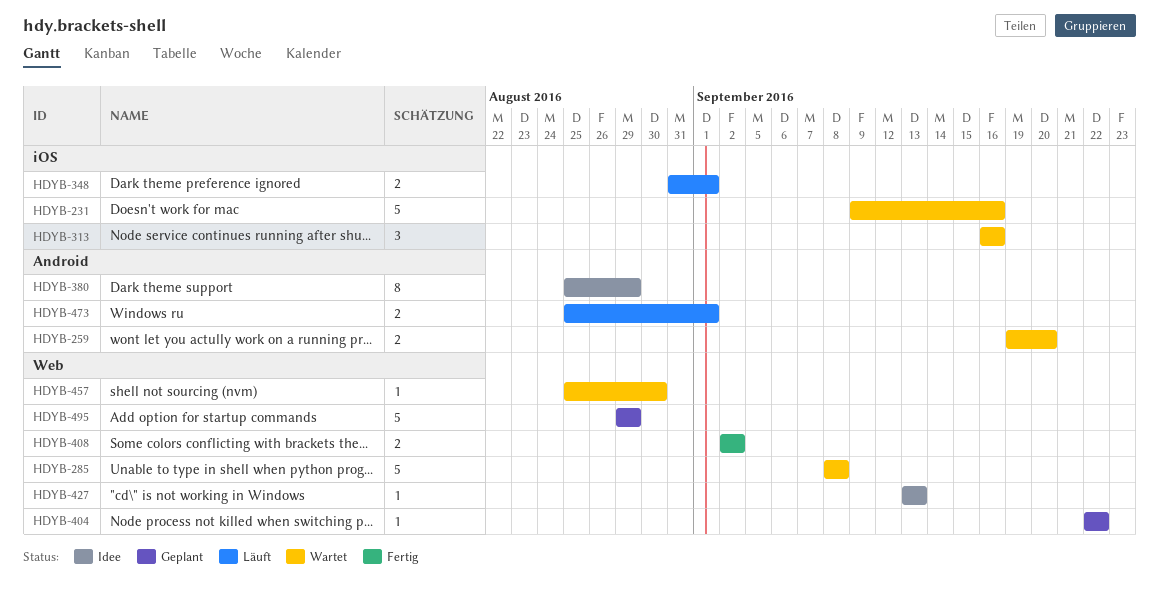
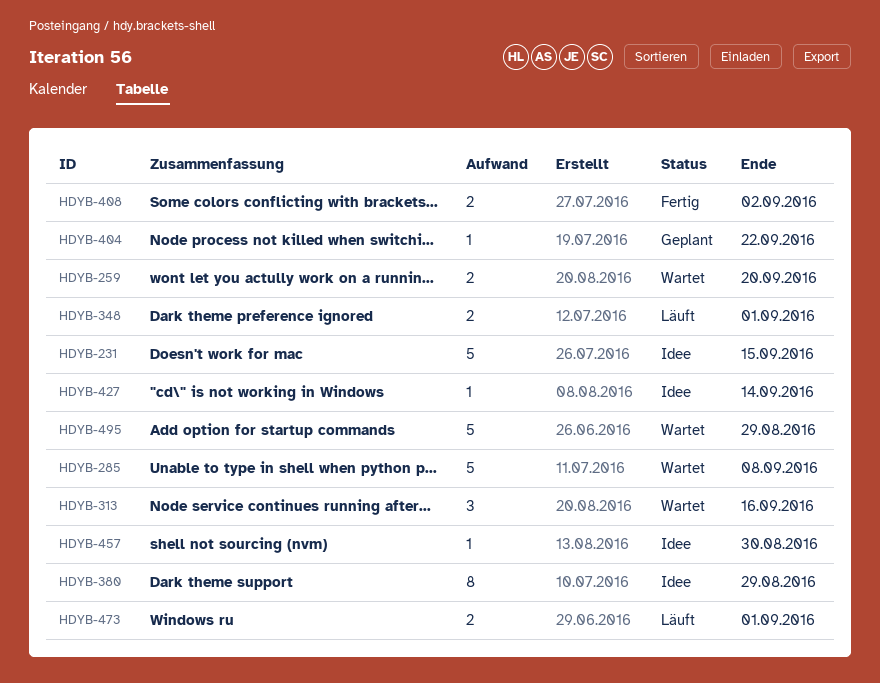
HDYB-231, status: Wartet -> Idee
HDYB-231, due: Sep 16 -> Sep 15
HDYB-427, due: Sep 13 -> Sep 14
HDYB-457, status: Wartet -> Idee
HDYB-495, status: Geplant -> Wartet

